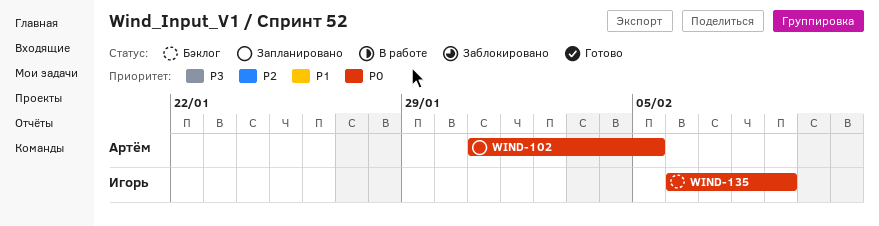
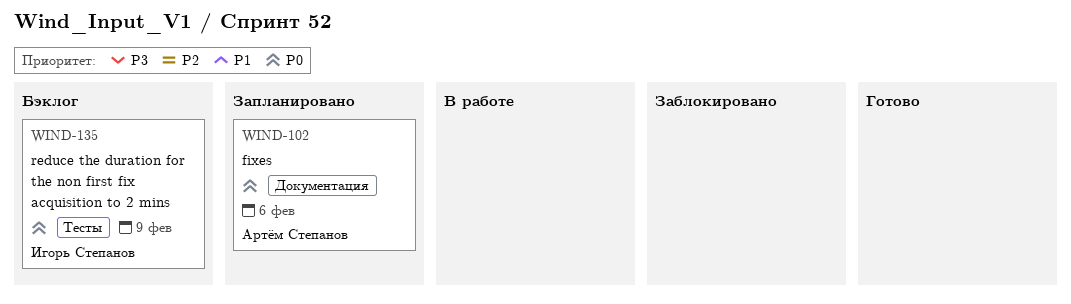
WIND-102, due: Feb 5 -> Feb 6

